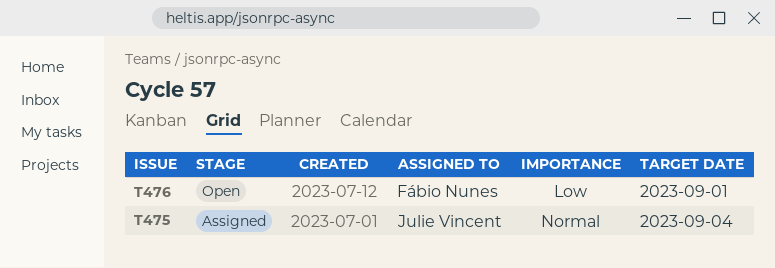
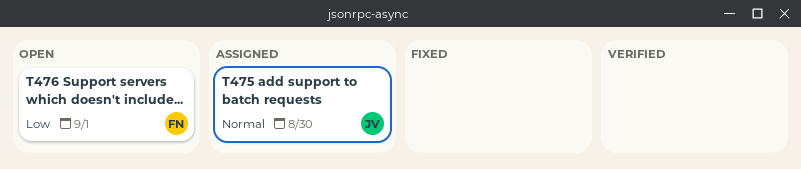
T475, due: Sep 4 -> Aug 30

